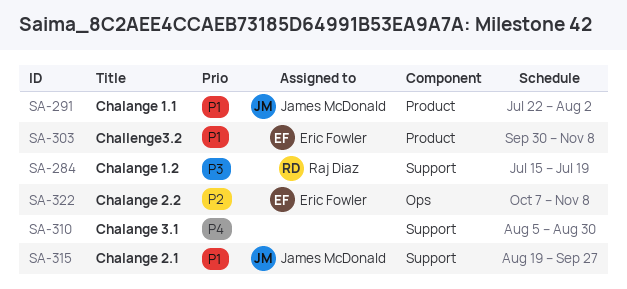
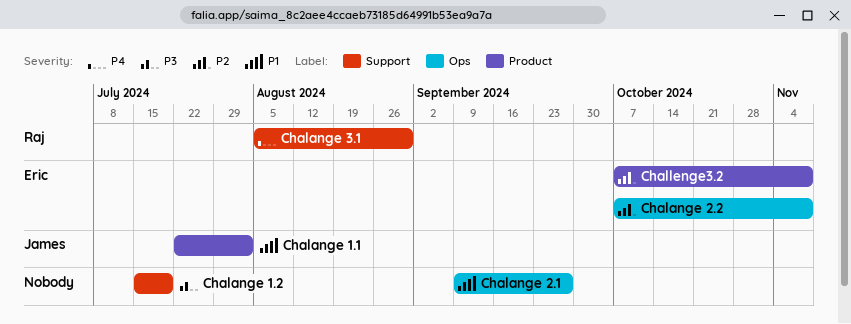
Chalange 1.2, owner: Raj Diaz -> none
Chalange 2.1, owner: James McDonald -> none
Chalange 2.1, label: Support -> Ops
Chalange 2.1, start: Aug 19 -> Sep 9
Chalange 3.1, owner: none -> Raj Diaz
Challenge3.2, priority: P1 -> P2
Challenge3.2, start: Sep 30 -> Oct 7

